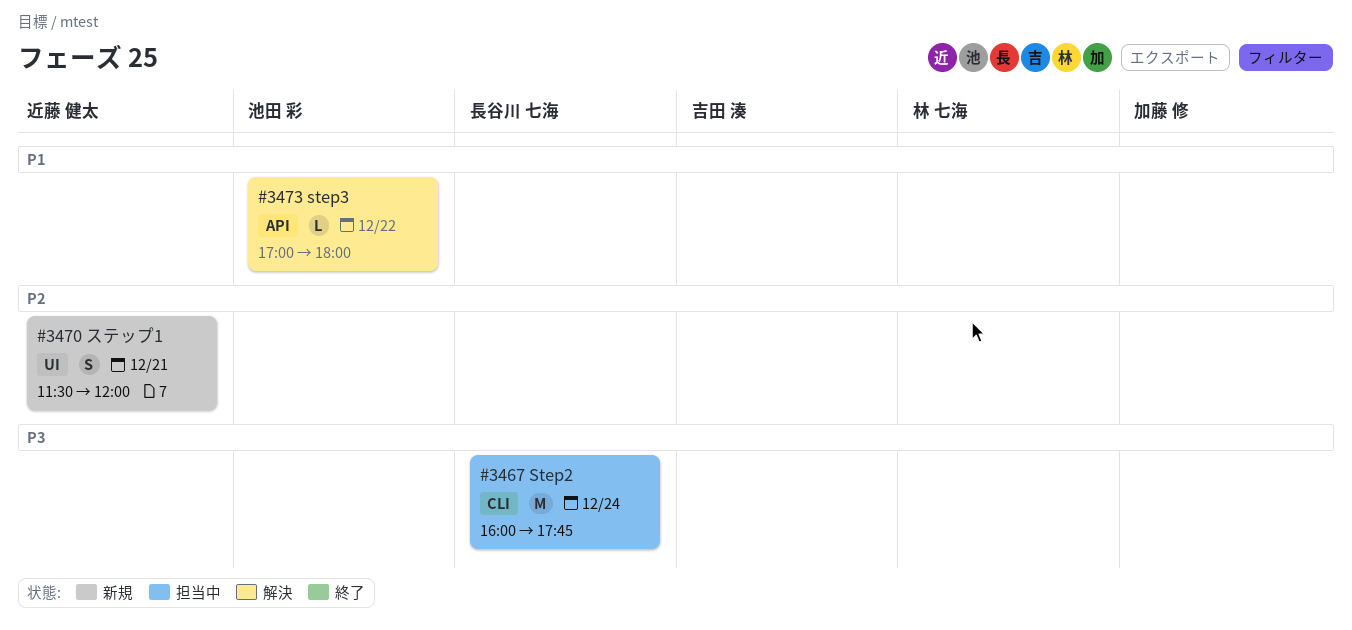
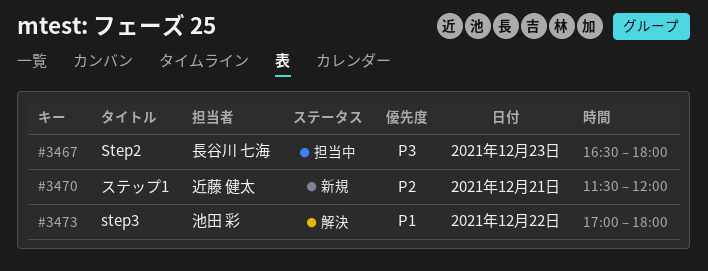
#3467, day: Dec 24 -> Dec 23
#3467, begins: 16:00 -> 16:30
#3467, ends: 17:45 -> 18:00

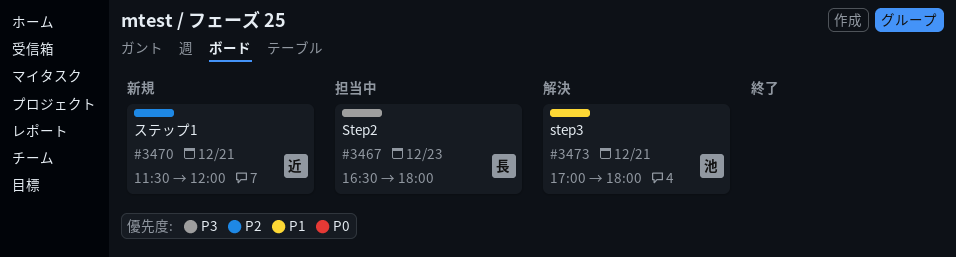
#3473, day: Dec 22 -> Dec 21

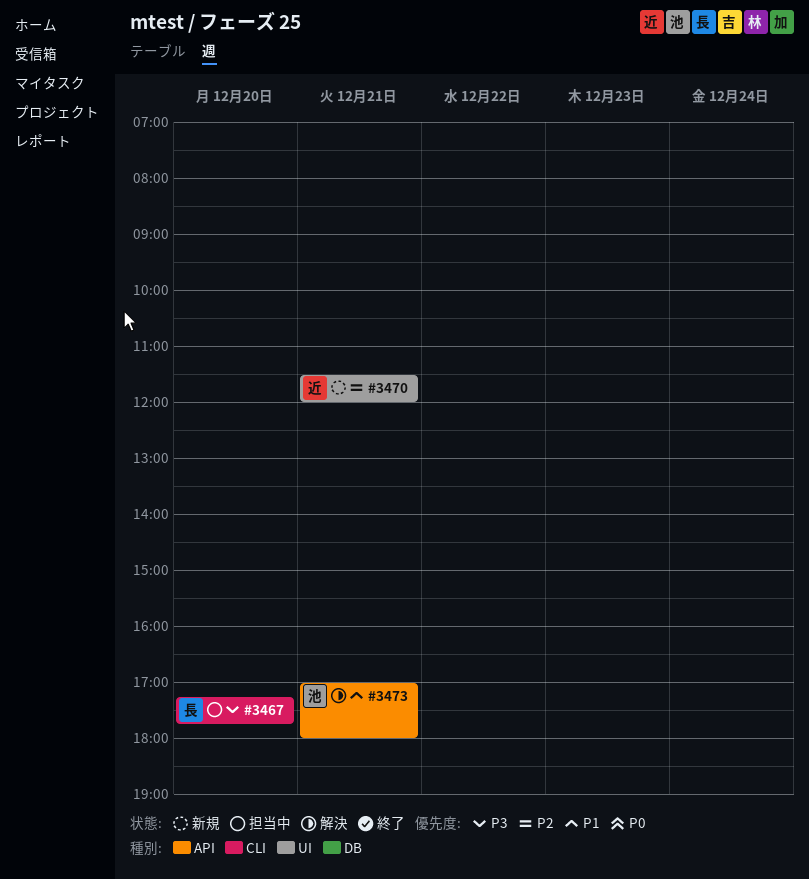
#3467, day: Dec 23 -> Dec 20
#3467, begins: 16:30 -> 17:15
#3467, ends: 18:00 -> 17:45

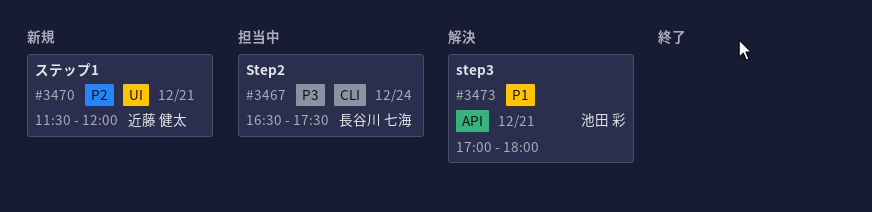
#3467, day: Dec 20 -> Dec 24
#3467, begins: 17:15 -> 16:30
#3467, ends: 17:45 -> 17:30

